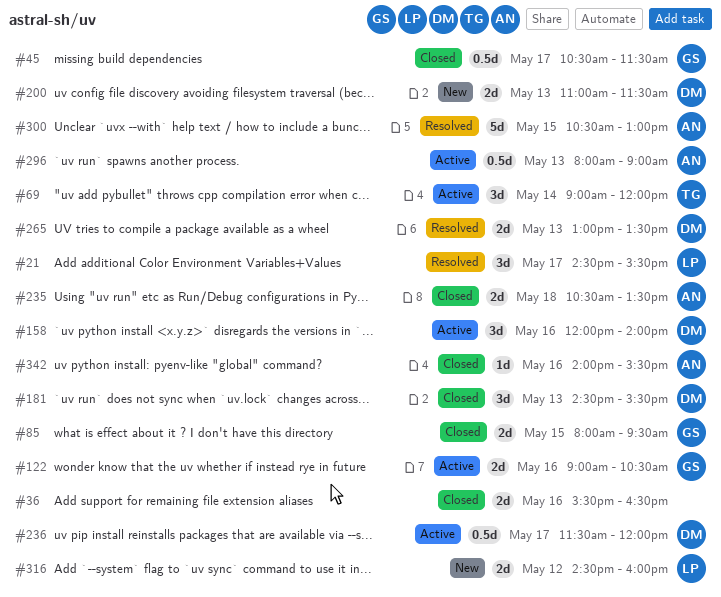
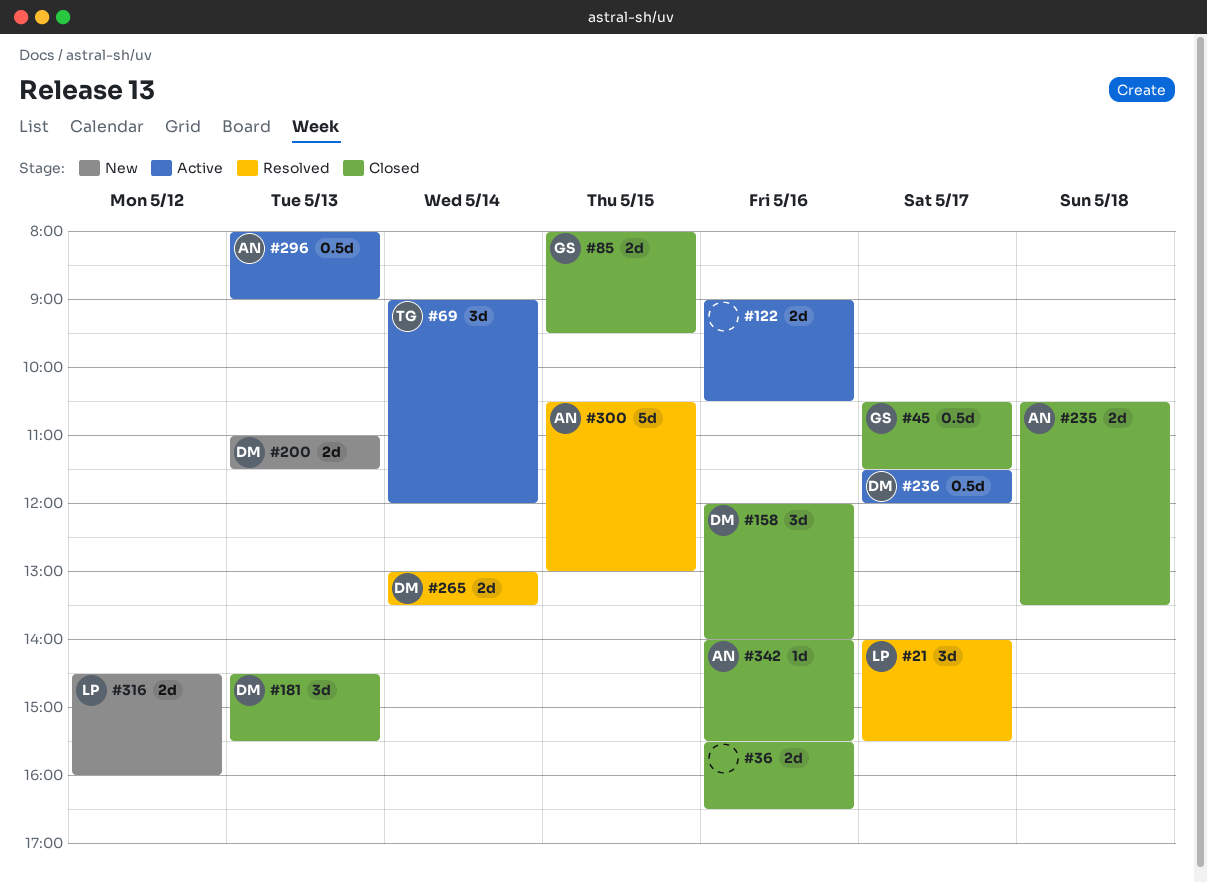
#21, begins: 14:30 -> 14:00
#122, owner: GS -> none
#158, status: Active -> Closed
#265, day: May 13 -> May 14

